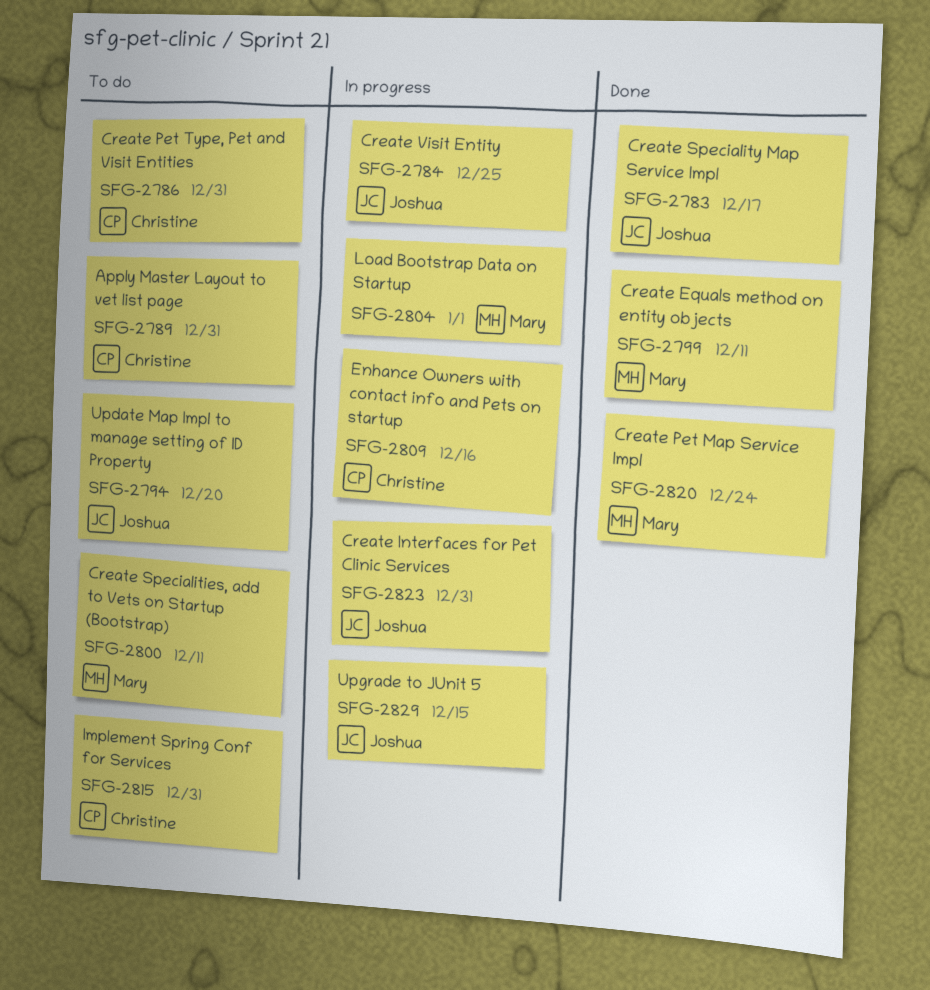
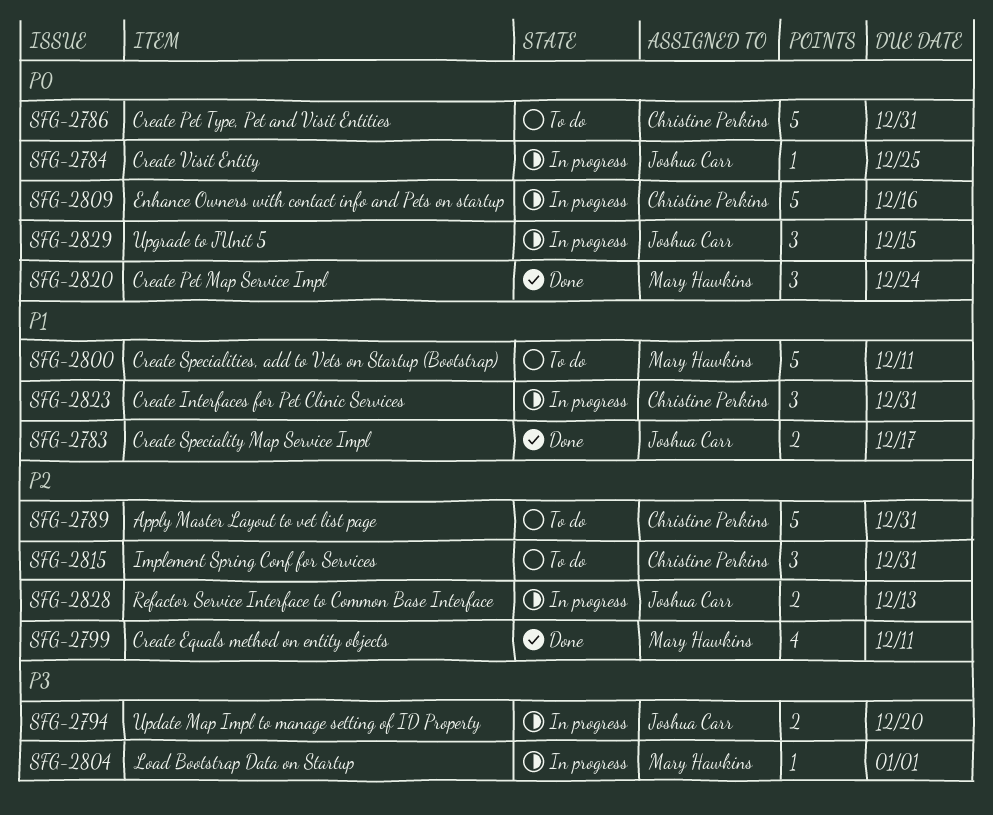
SFG-2794, status: To do -> In progress
SFG-2823, owner: Joshua Carr -> Christine Perkins
SFG-2828: none -> present

